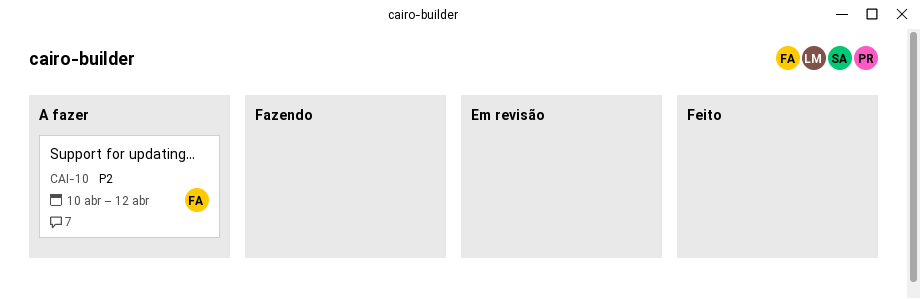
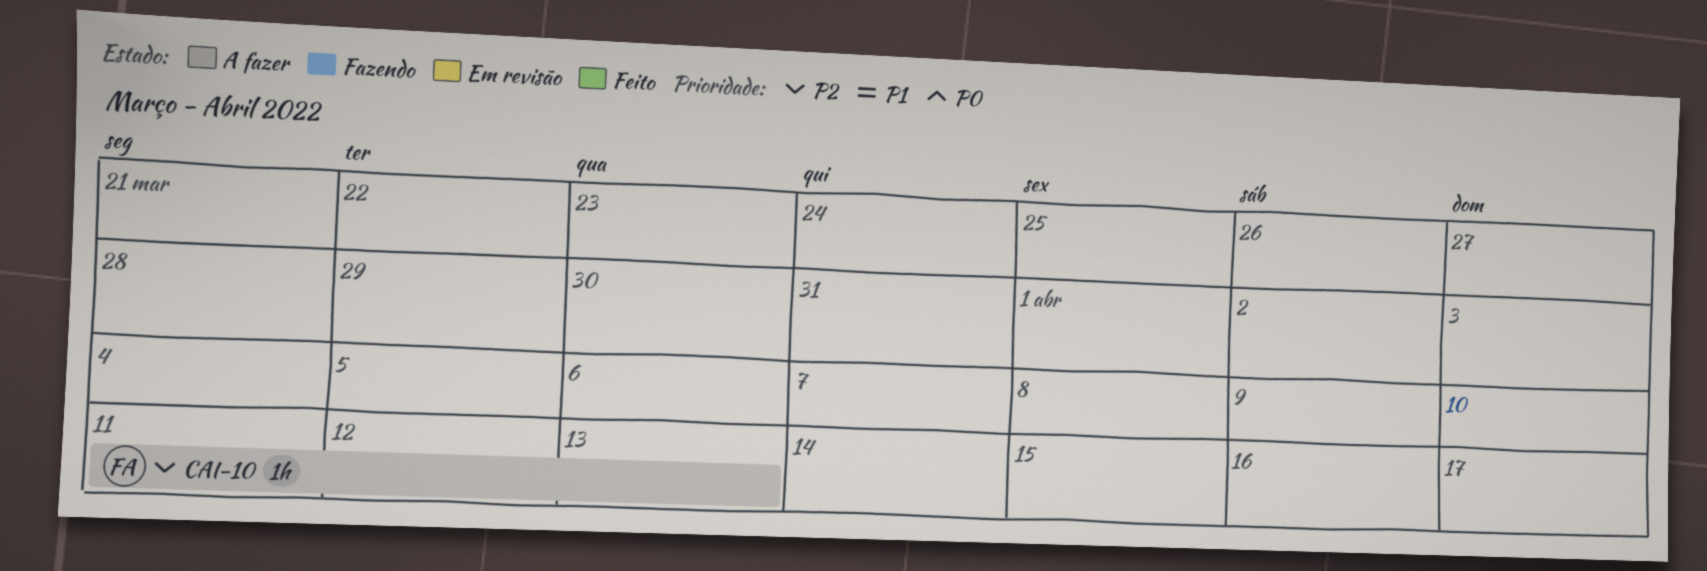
CAI-10, start: Apr 10 -> Apr 11
CAI-10, due: Apr 12 -> Apr 13

